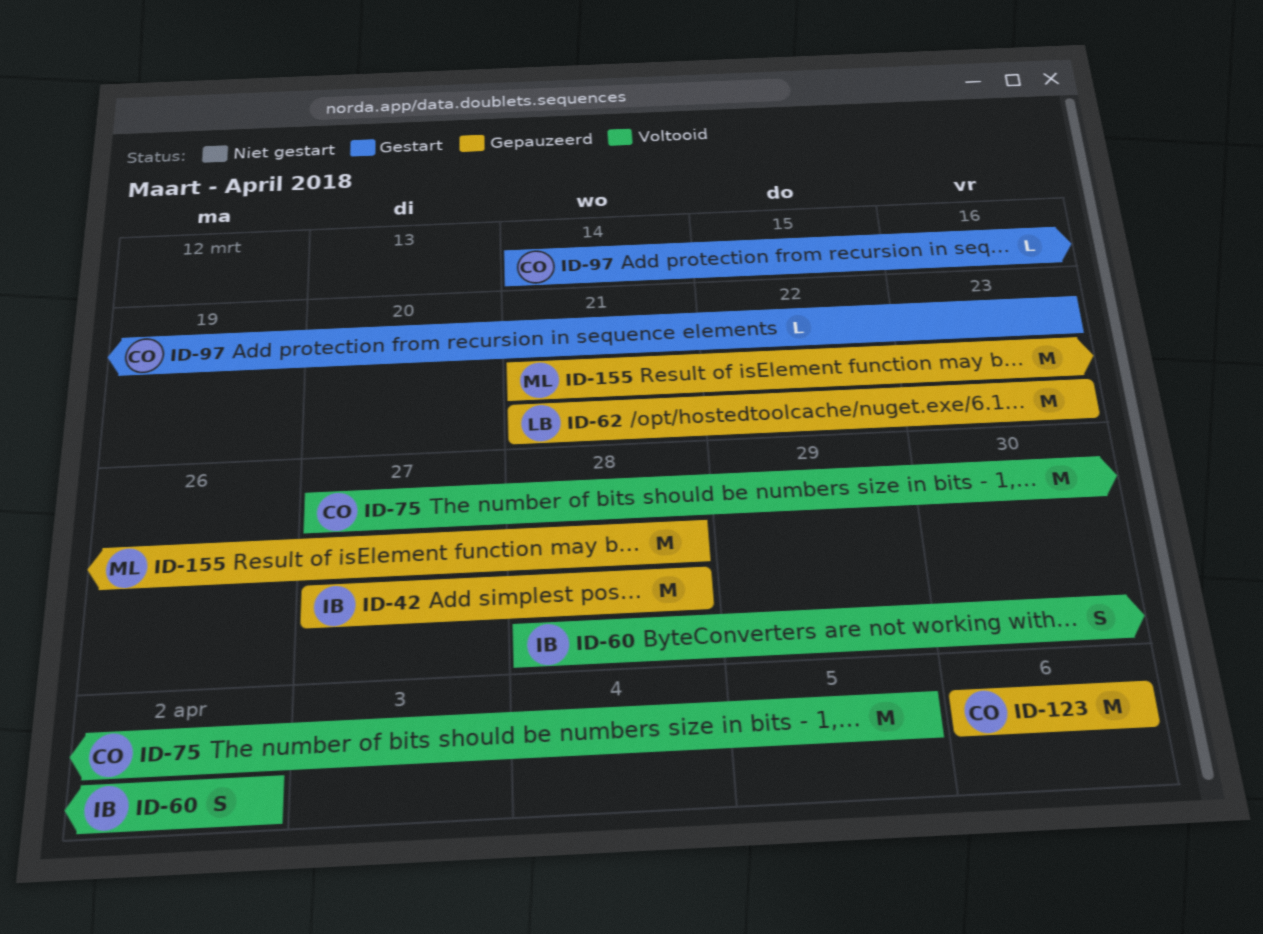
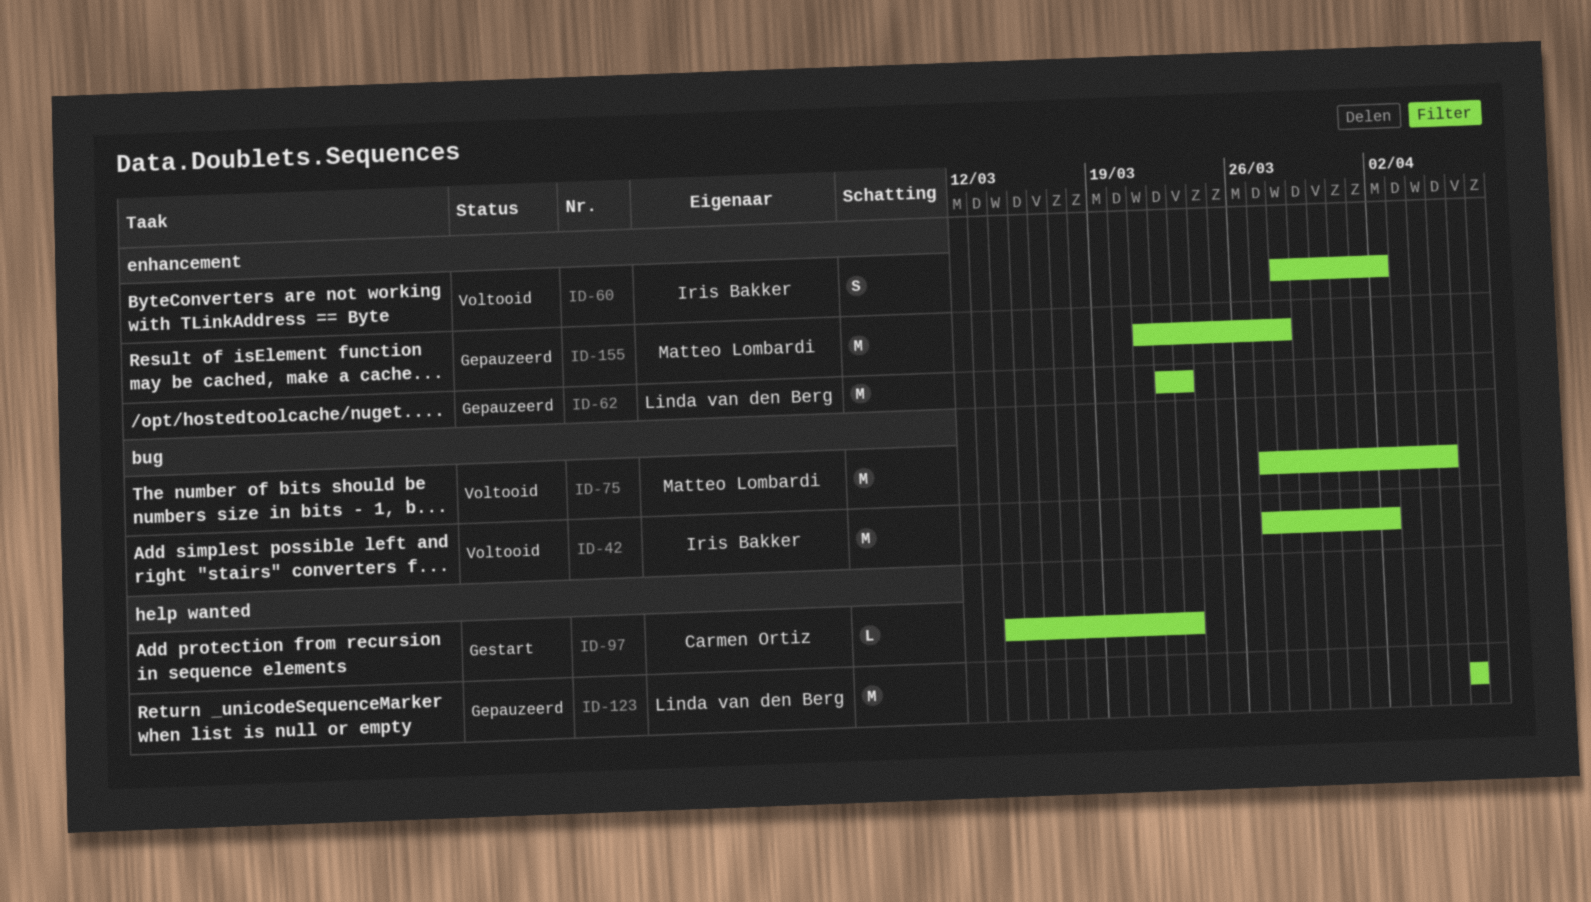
ID-42, status: Gepauzeerd -> Voltooid
ID-42, due: Mar 28 -> Apr 2
ID-62, start: Mar 21 -> Mar 22
ID-75, owner: Carmen Ortiz -> Matteo Lombardi
ID-123, owner: Carmen Ortiz -> Linda van den Berg

